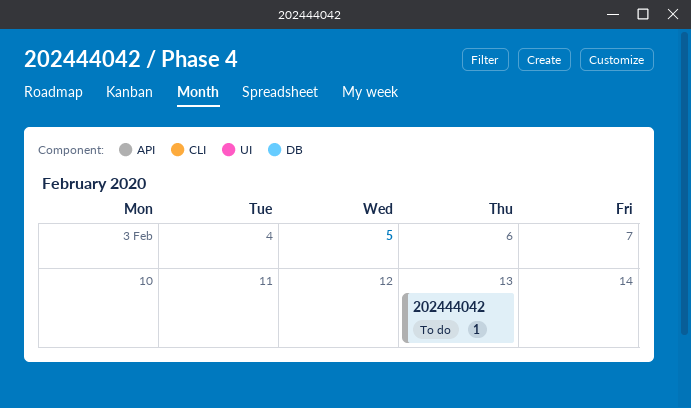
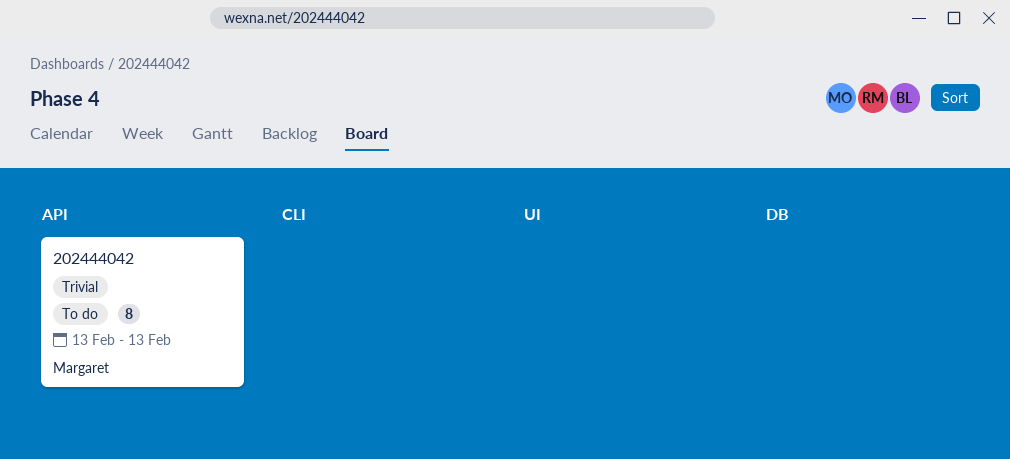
202444042, estimate: 1 -> 8

